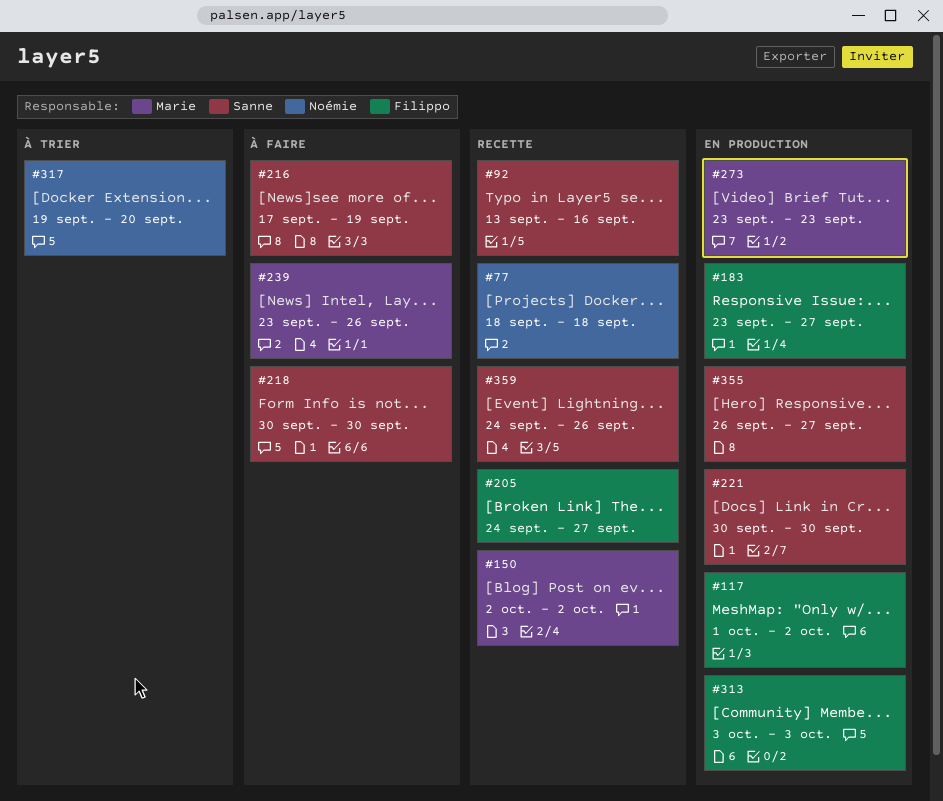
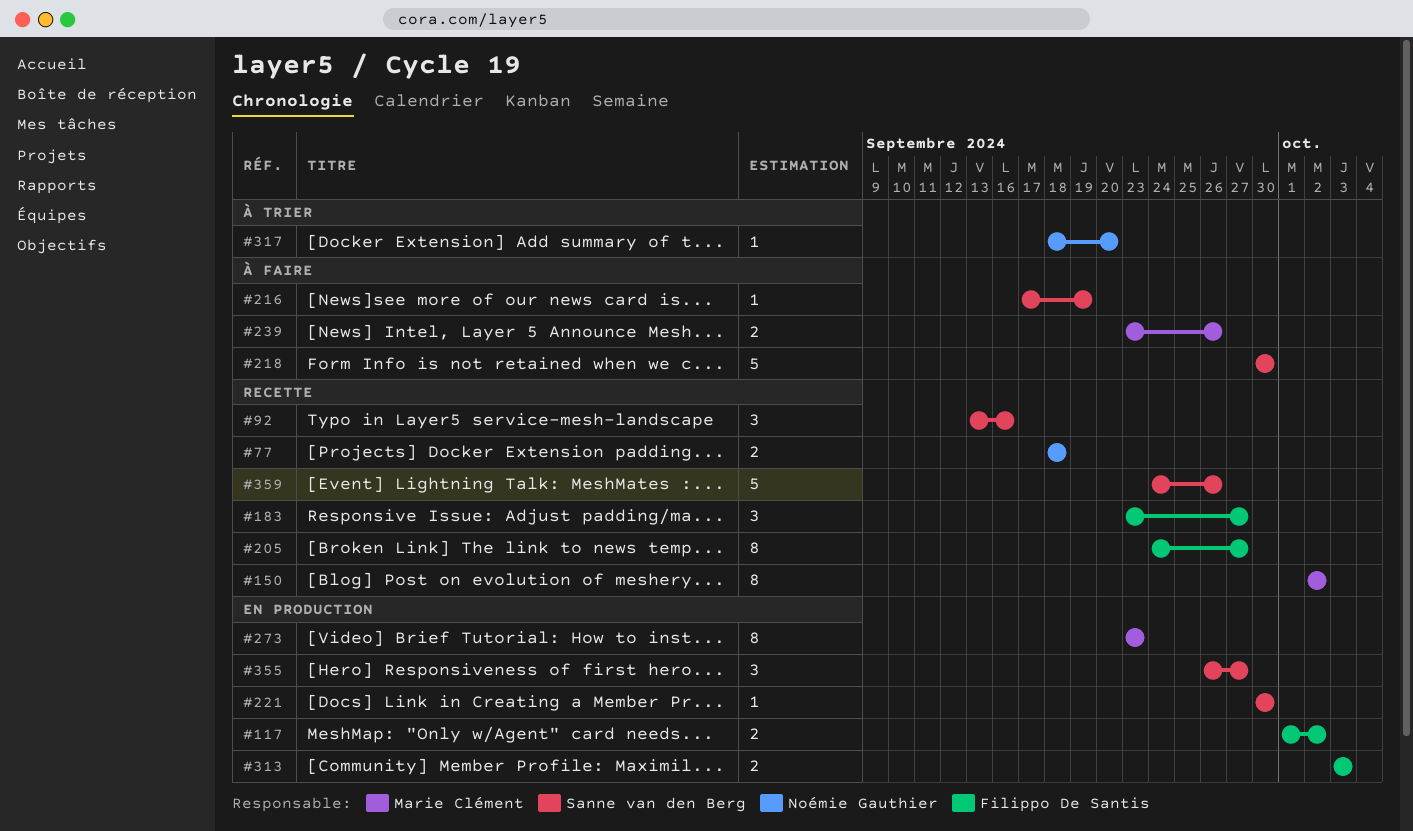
#183, status: En production -> Recette
#317, start: Sep 19 -> Sep 18

